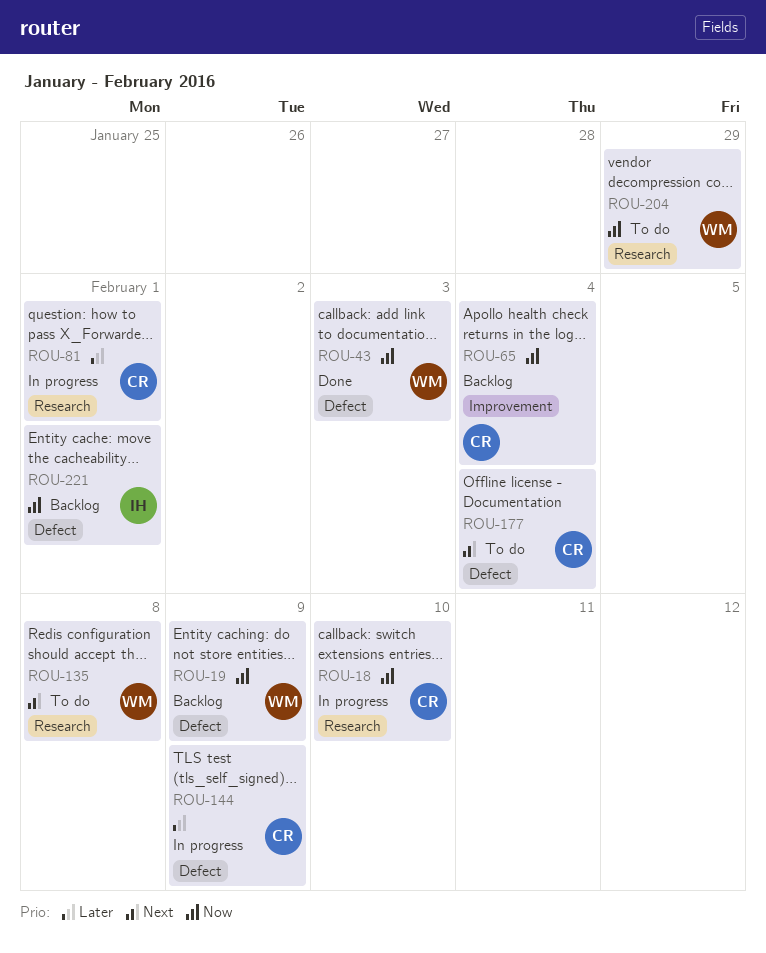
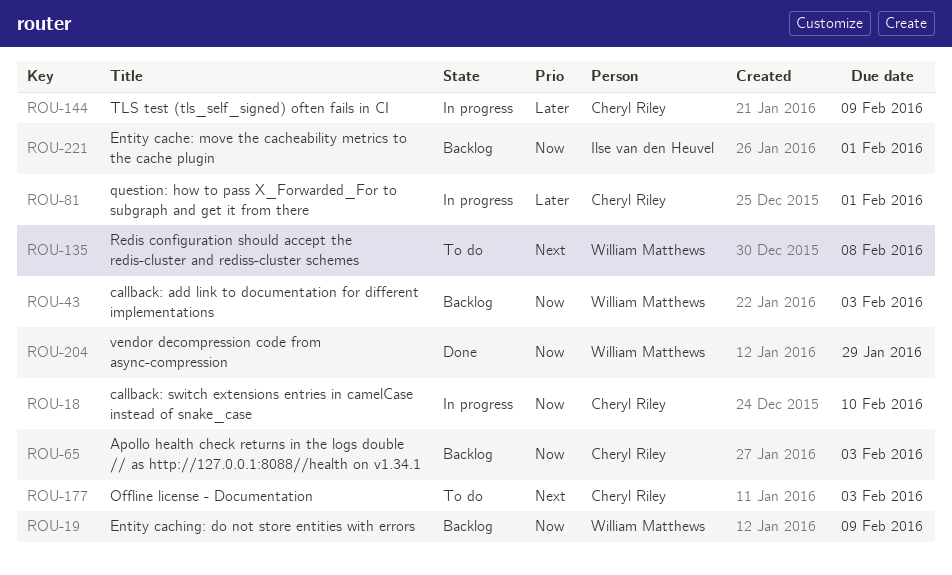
ROU-43, status: Done -> Backlog
ROU-65, due: Feb 4 -> Feb 3
ROU-177, due: Feb 4 -> Feb 3
ROU-204, status: To do -> Done

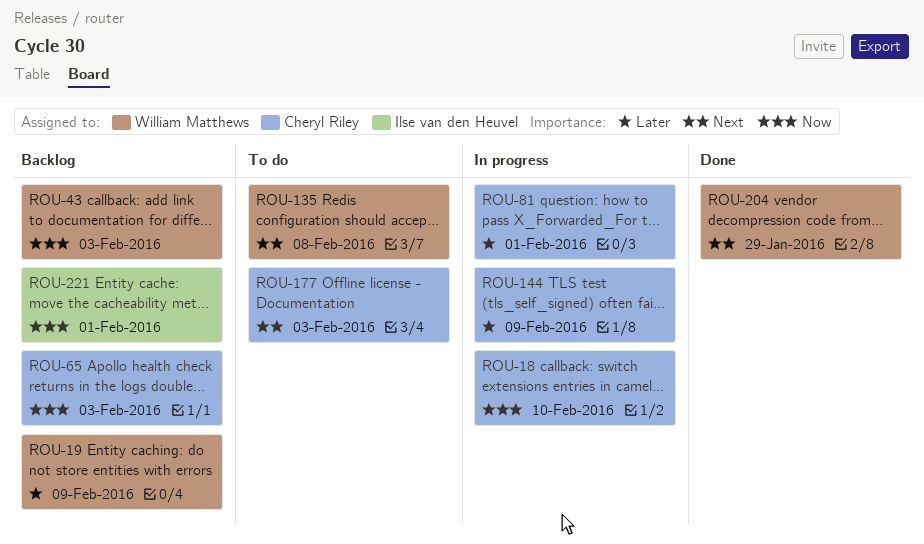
ROU-19, priority: Now -> Later
ROU-204, priority: Now -> Next

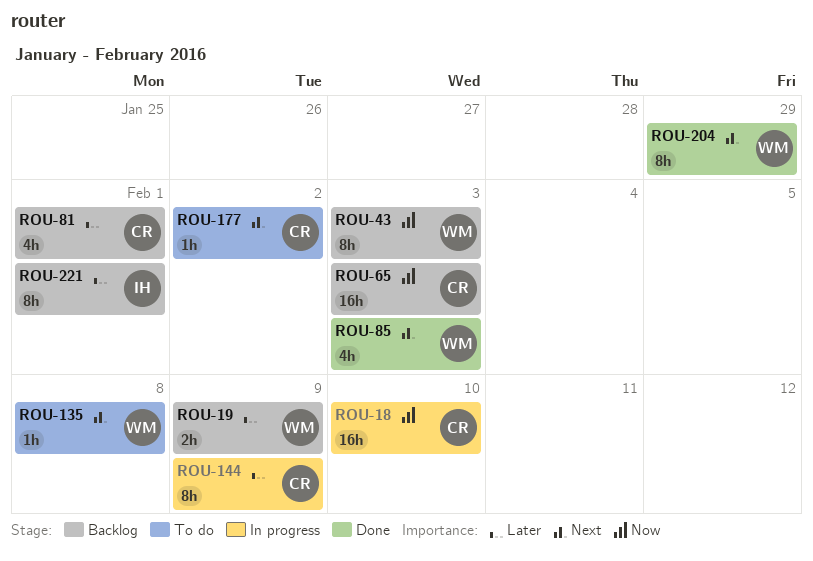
ROU-81, status: In progress -> Backlog
ROU-85: none -> present
ROU-177, due: Feb 3 -> Feb 2
ROU-221, priority: Now -> Later

